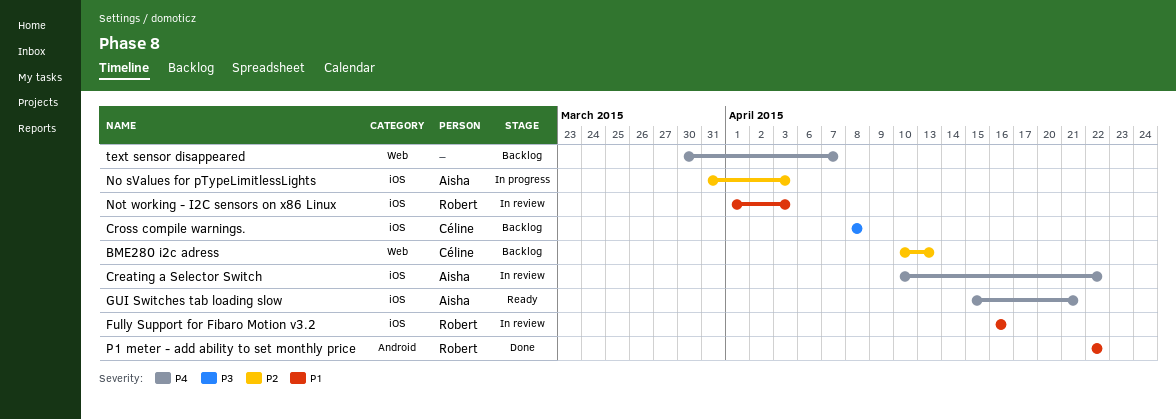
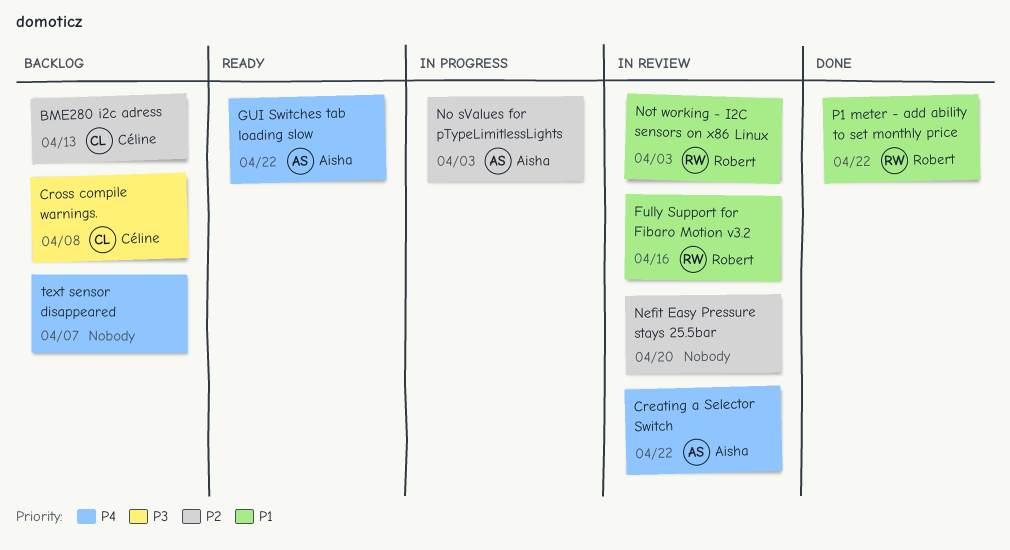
GUI Switches tab loading slow, due: Apr 21 -> Apr 22
Nefit Easy Pressure stays 25.5bar: none -> present

